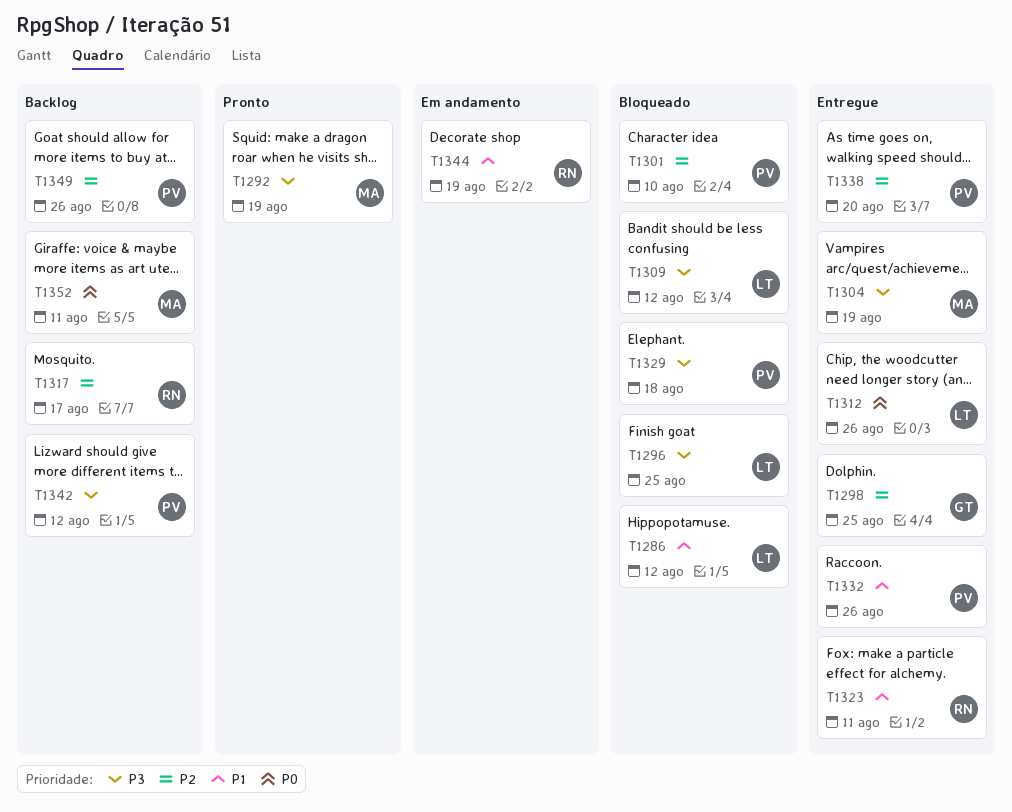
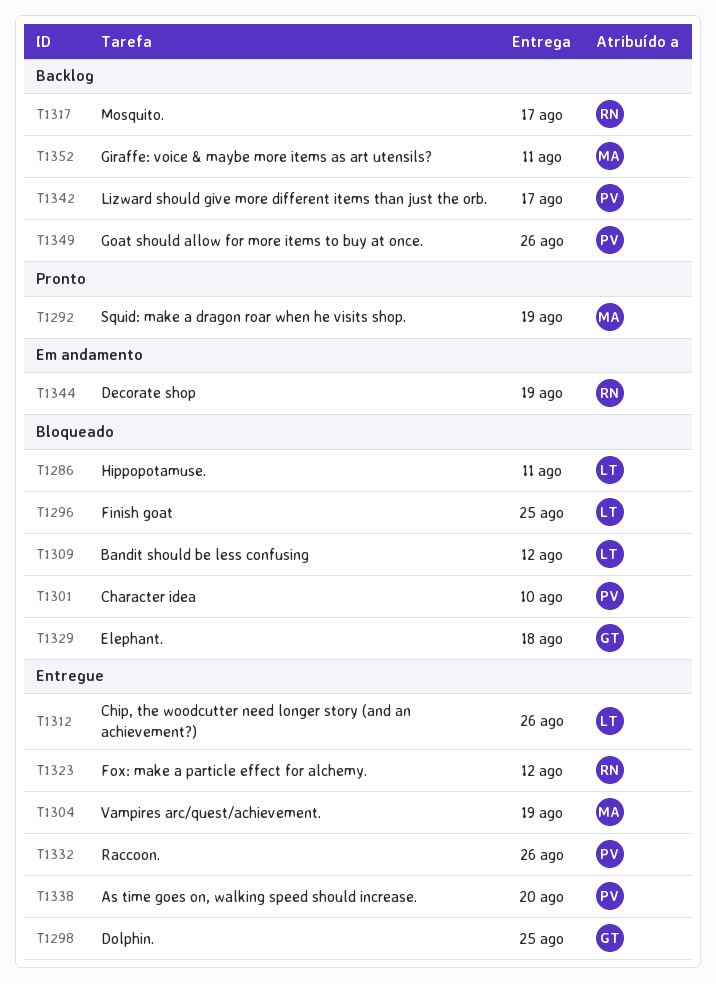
T1286, due: Aug 12 -> Aug 11
T1323, due: Aug 11 -> Aug 12
T1329, owner: PV -> GT
T1342, due: Aug 12 -> Aug 17

